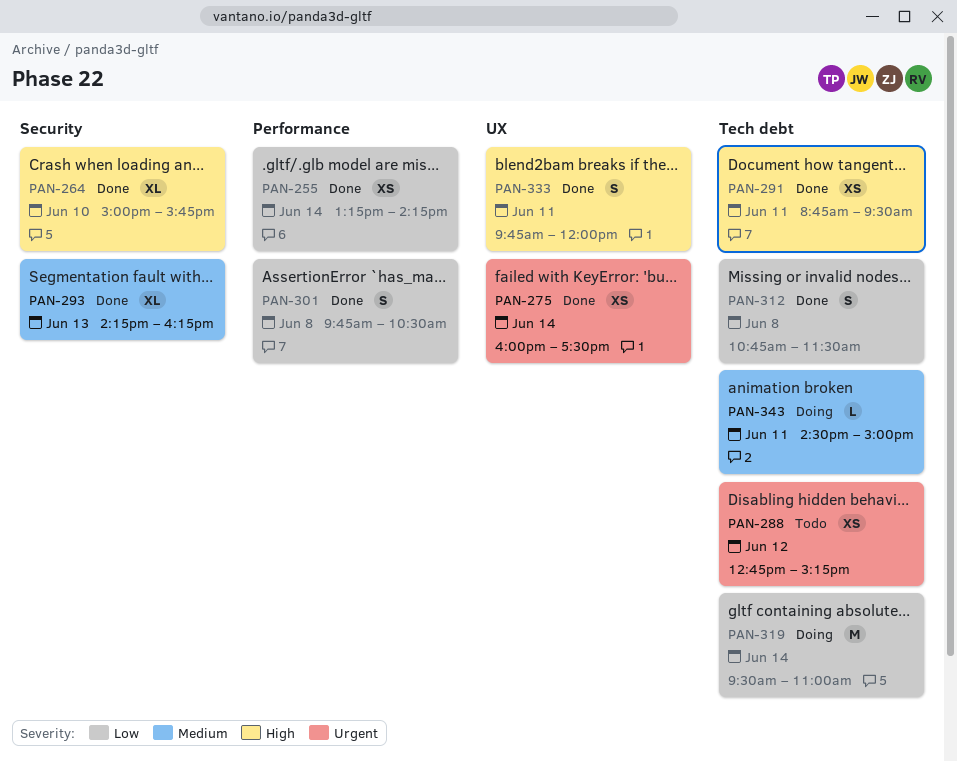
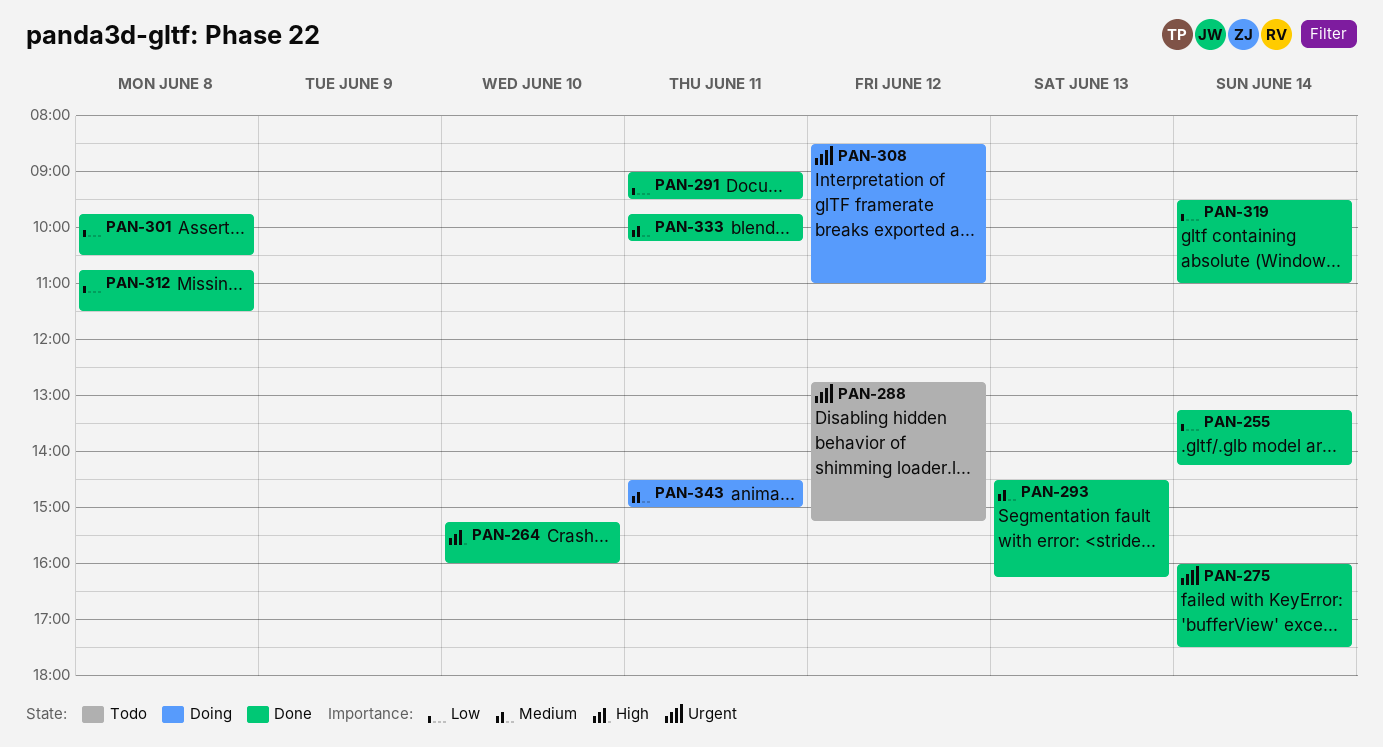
PAN-264, begins: 15:00 -> 15:15
PAN-264, ends: 15:45 -> 16:00
PAN-291, priority: High -> Low
PAN-291, begins: 08:45 -> 09:00
PAN-293, begins: 14:15 -> 14:30
PAN-308: none -> present
PAN-319, status: Doing -> Done
PAN-333, priority: High -> Medium
PAN-333, ends: 12:00 -> 10:15

